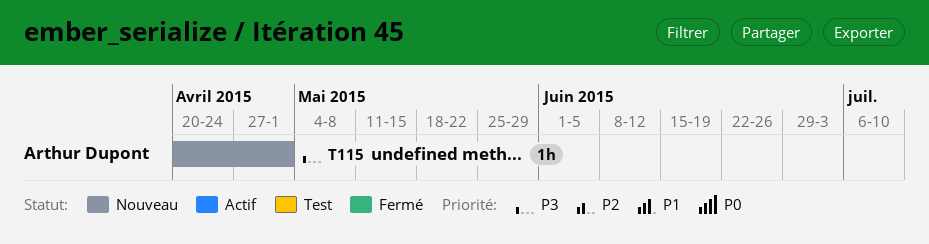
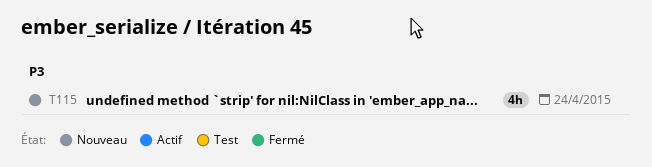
T115, estimate: 1h -> 4h
T115, due: May 1 -> Apr 24

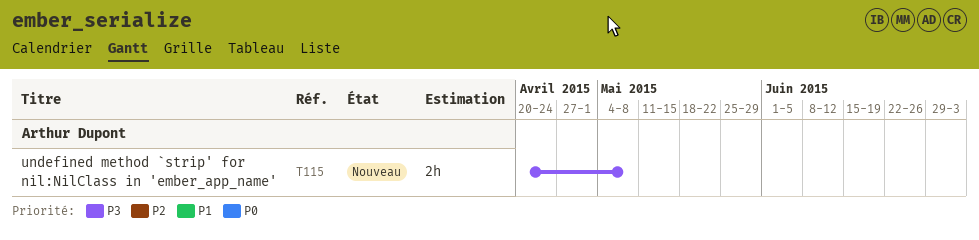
T115, estimate: 4h -> 2h
T115, due: Apr 24 -> May 8

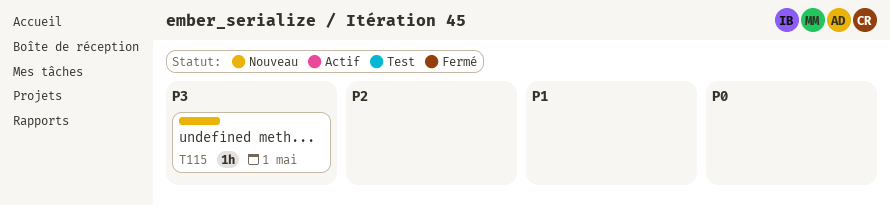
T115, estimate: 2h -> 1h
T115, due: May 8 -> May 1

